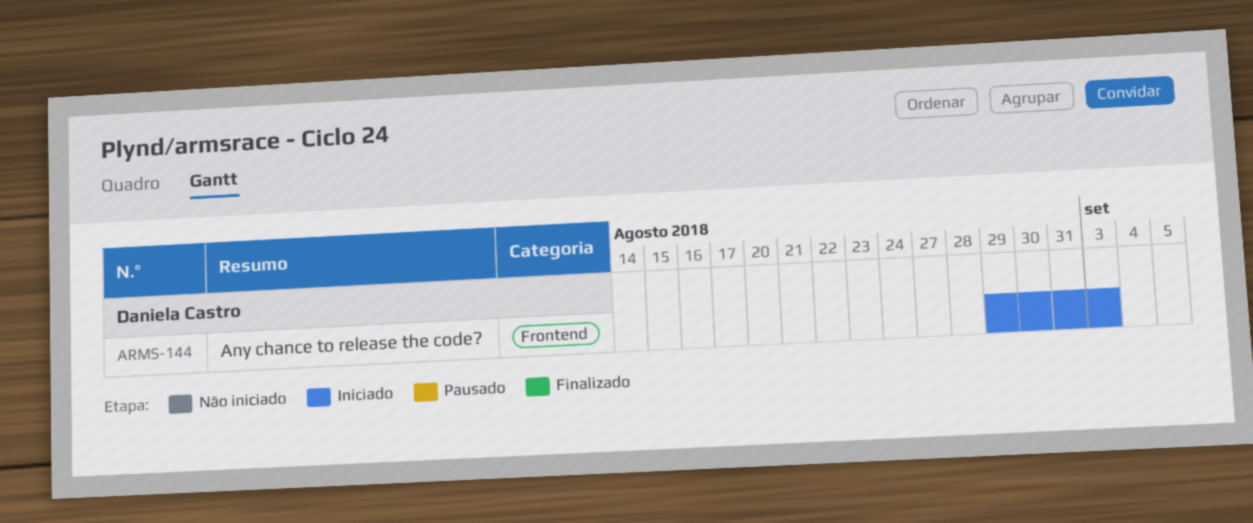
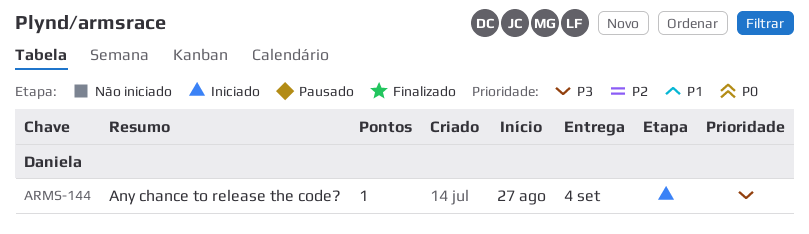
ARMS-144, start: Aug 29 -> Aug 27
ARMS-144, due: Sep 3 -> Sep 4

